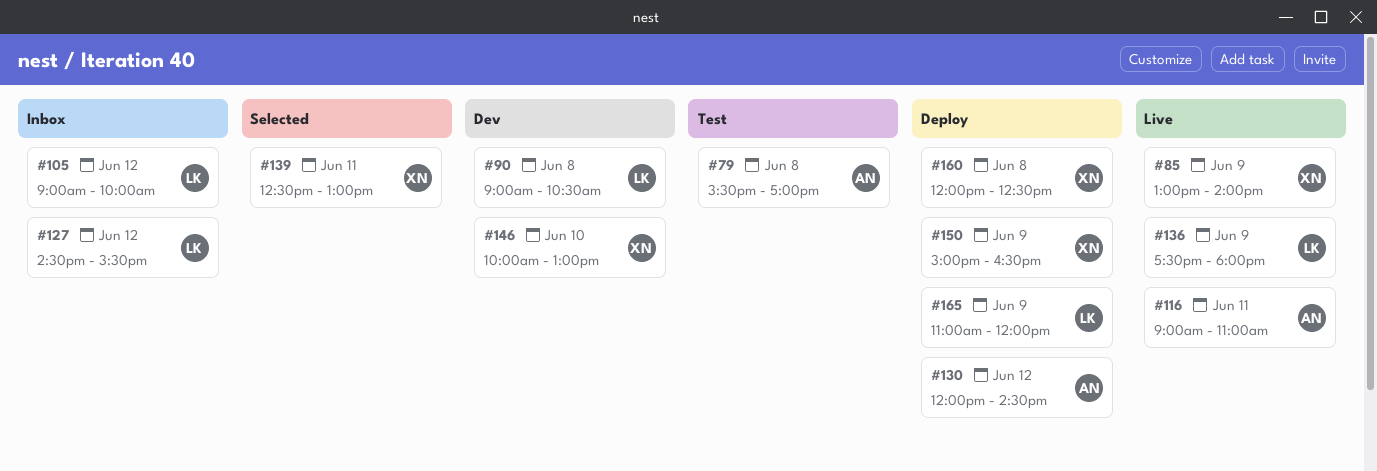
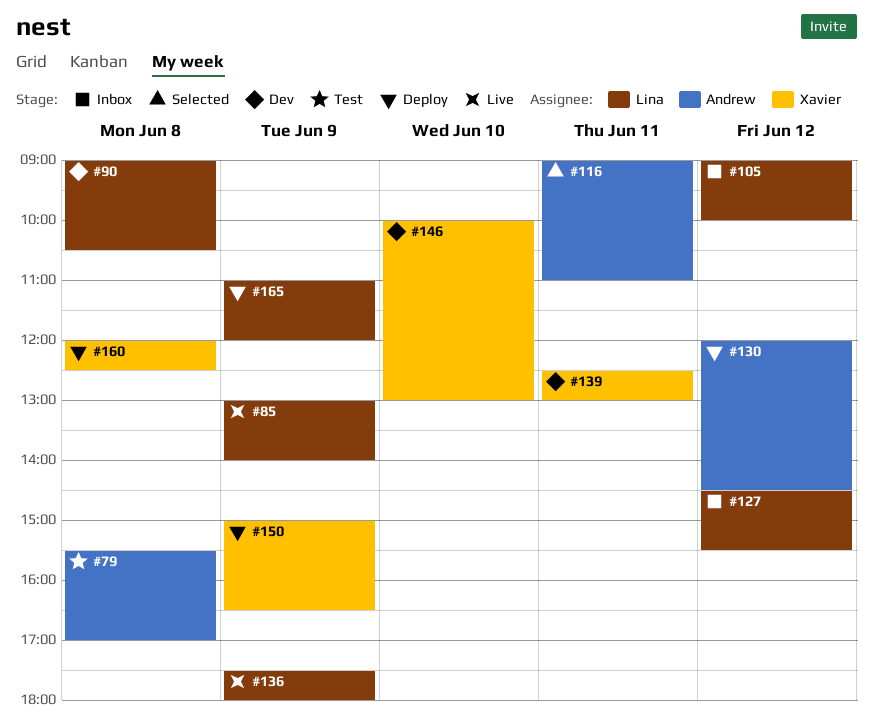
#85, owner: Xavier -> Lina
#116, status: Live -> Selected
#139, status: Selected -> Dev

